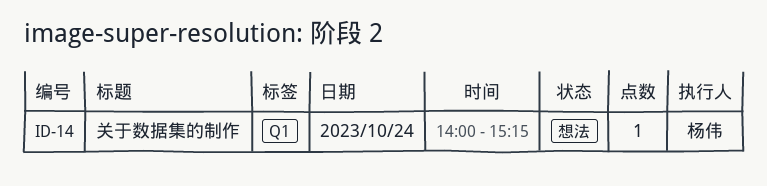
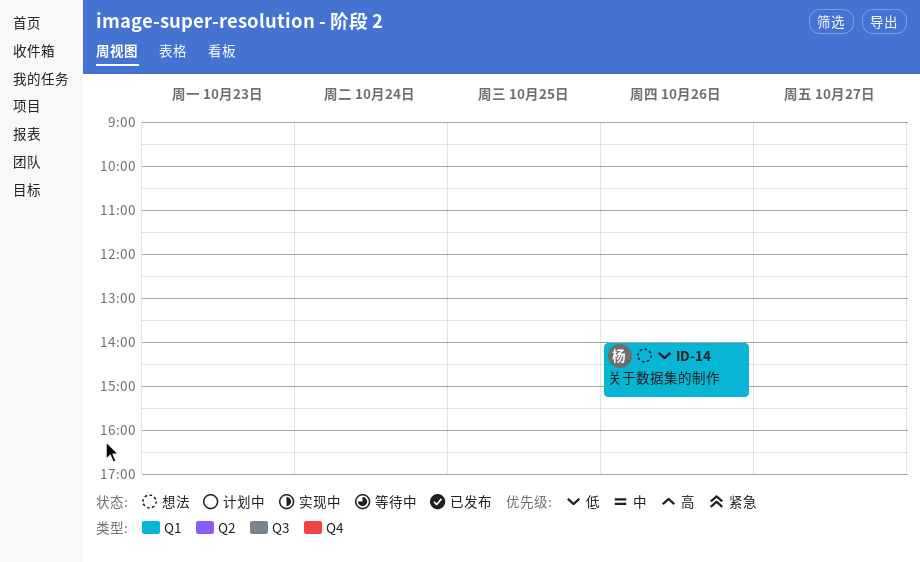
ID-14, day: Oct 24 -> Oct 26

